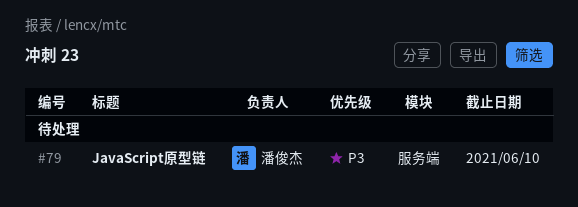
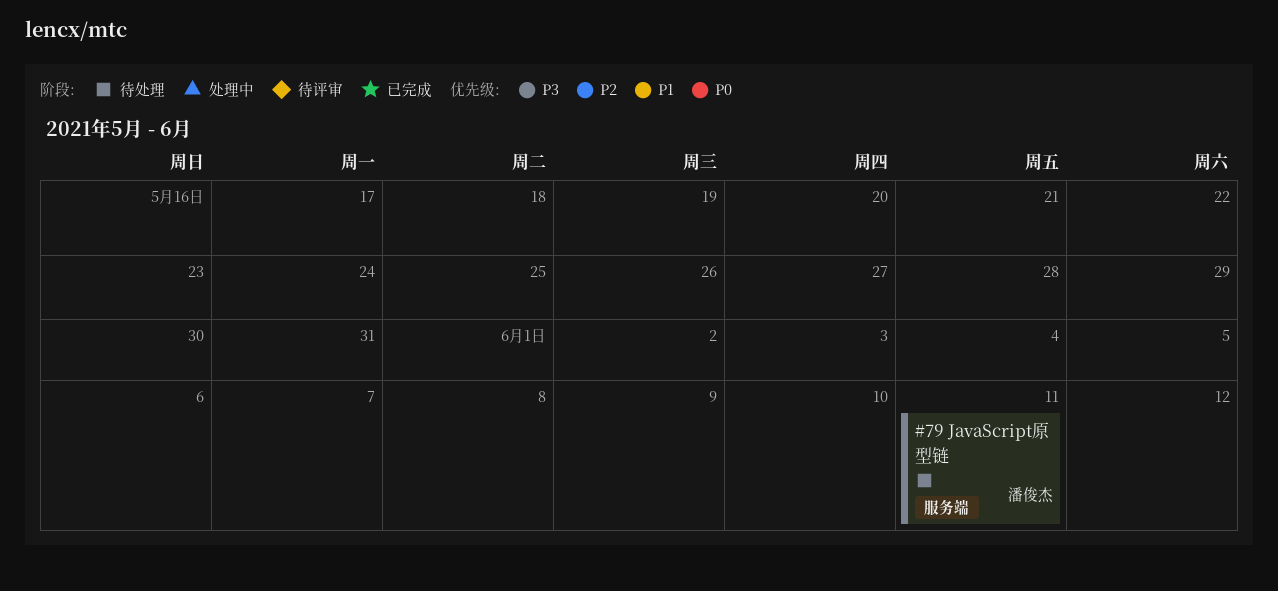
#79, due: Jun 10 -> Jun 11

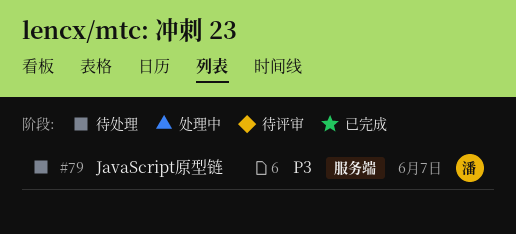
#79, due: Jun 11 -> Jun 7

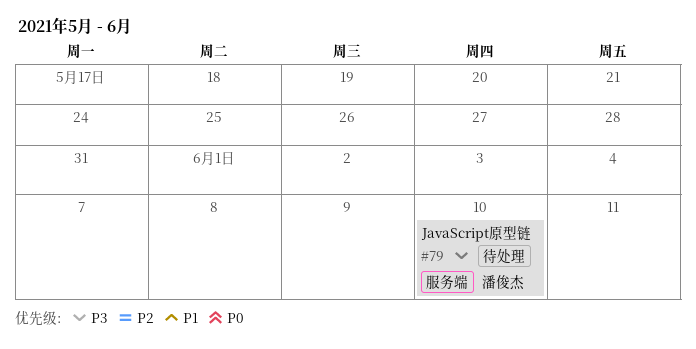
#79, due: Jun 7 -> Jun 10

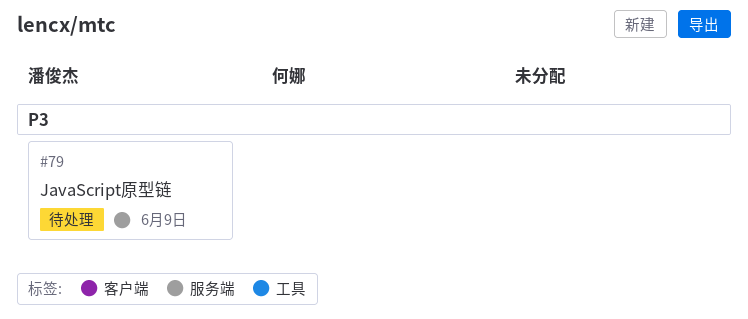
#79, due: Jun 10 -> Jun 9

